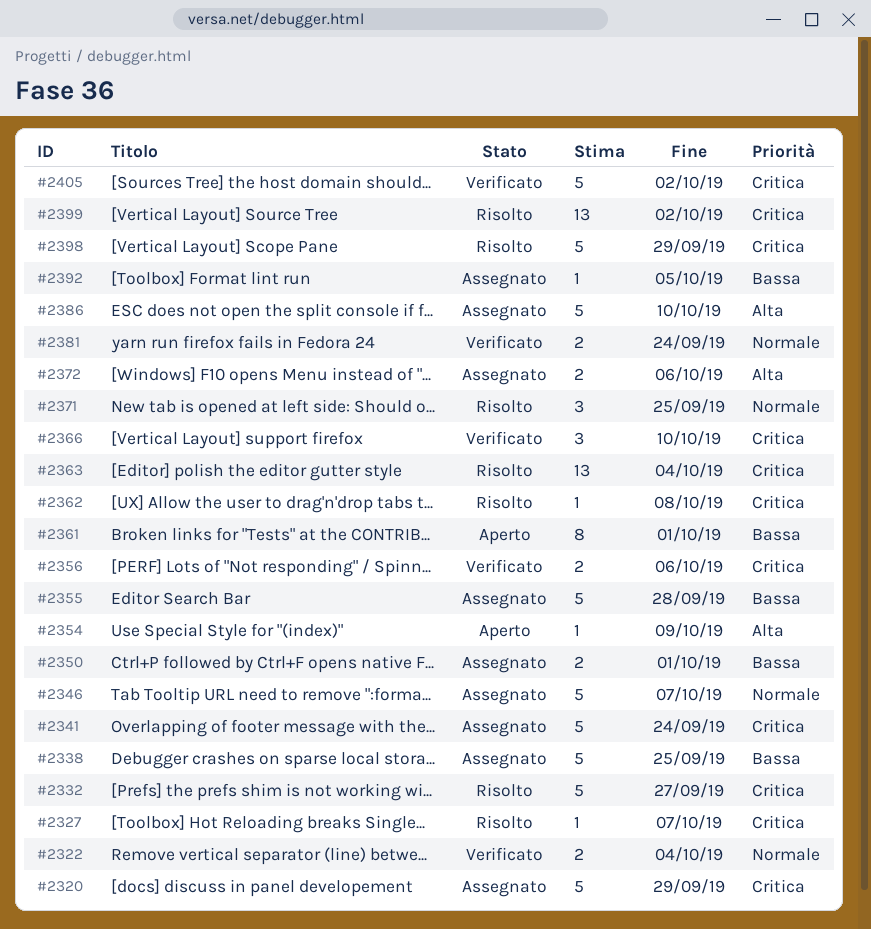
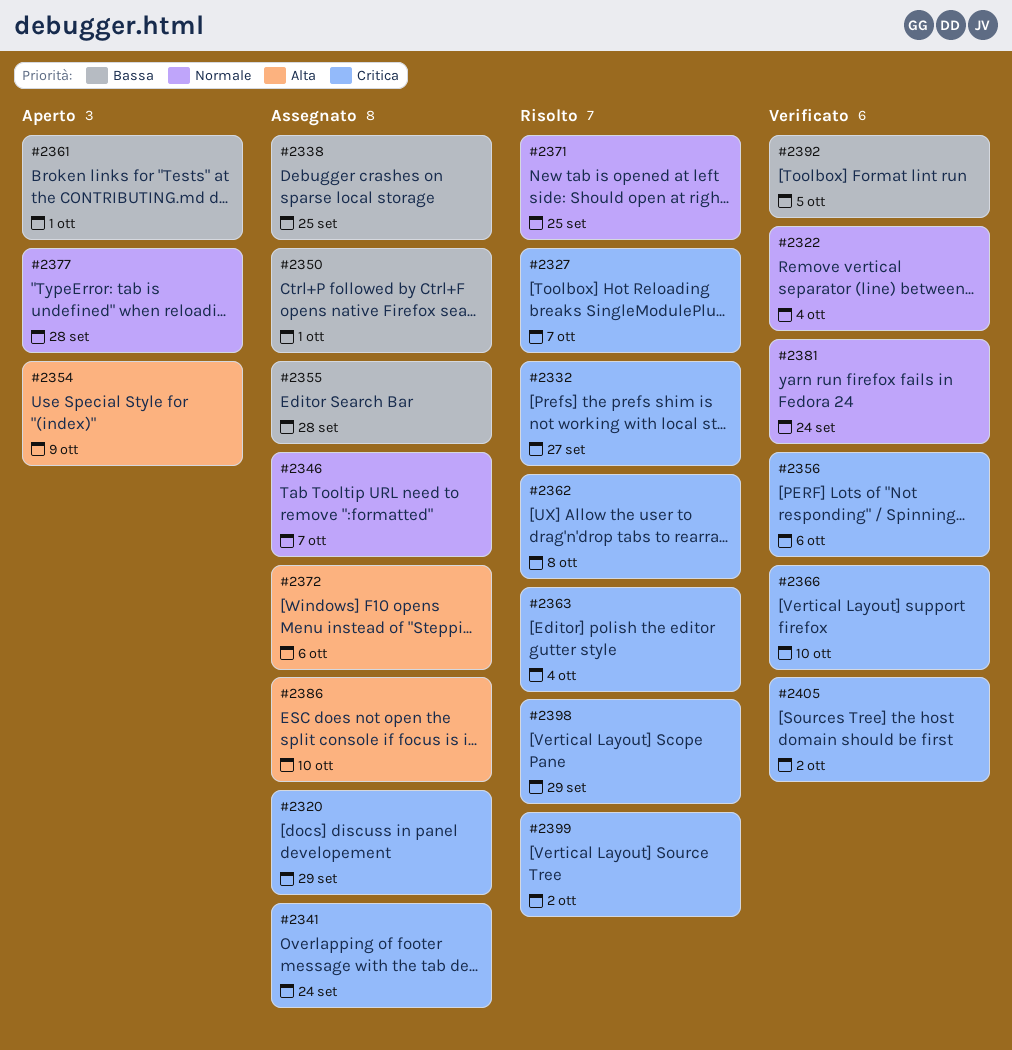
#2377: none -> present
#2392, status: Assegnato -> Verificato

